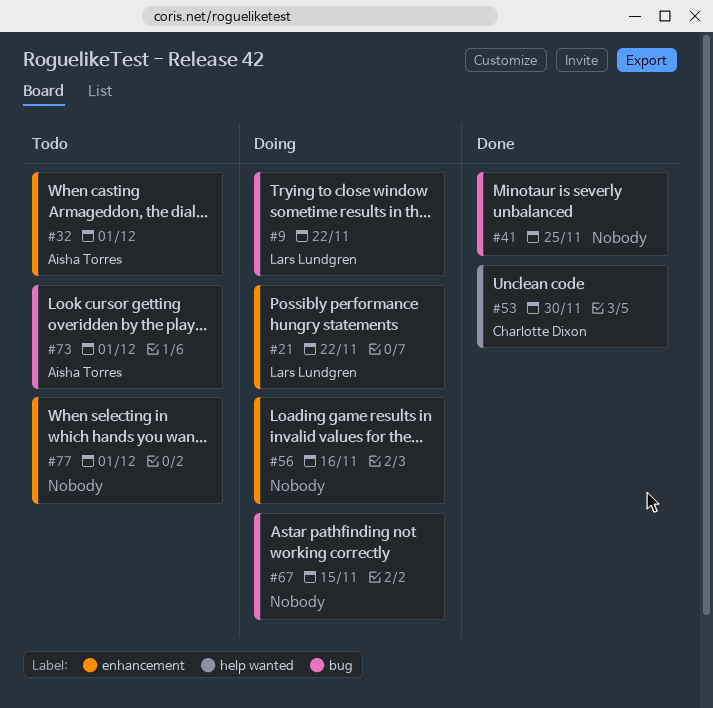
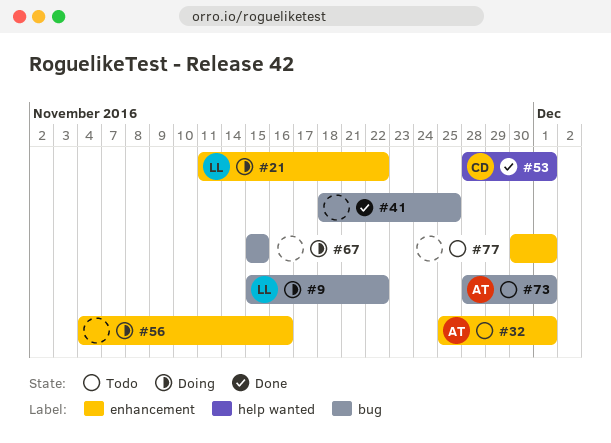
#53, due: Nov 30 -> Dec 1

